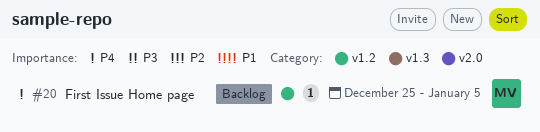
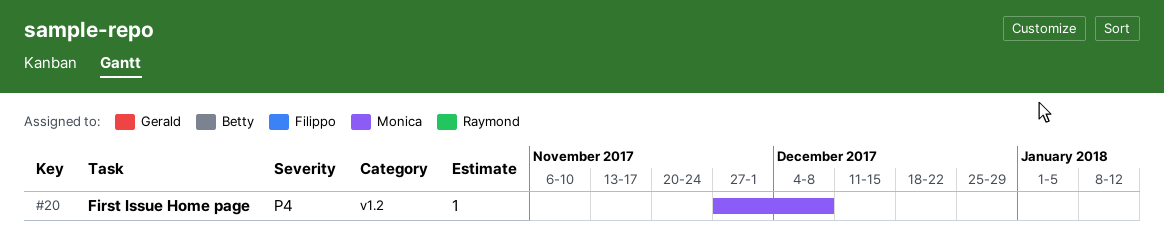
#20, start: Dec 25 -> Nov 27
#20, due: Jan 5 -> Dec 8

